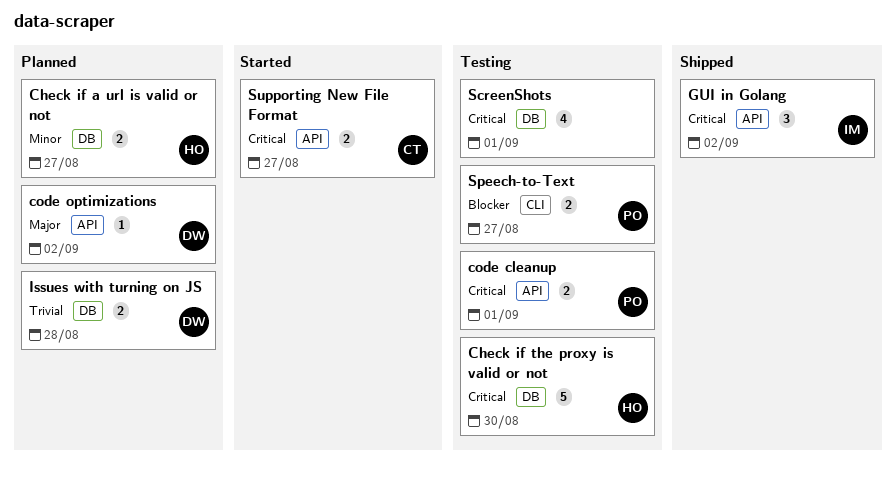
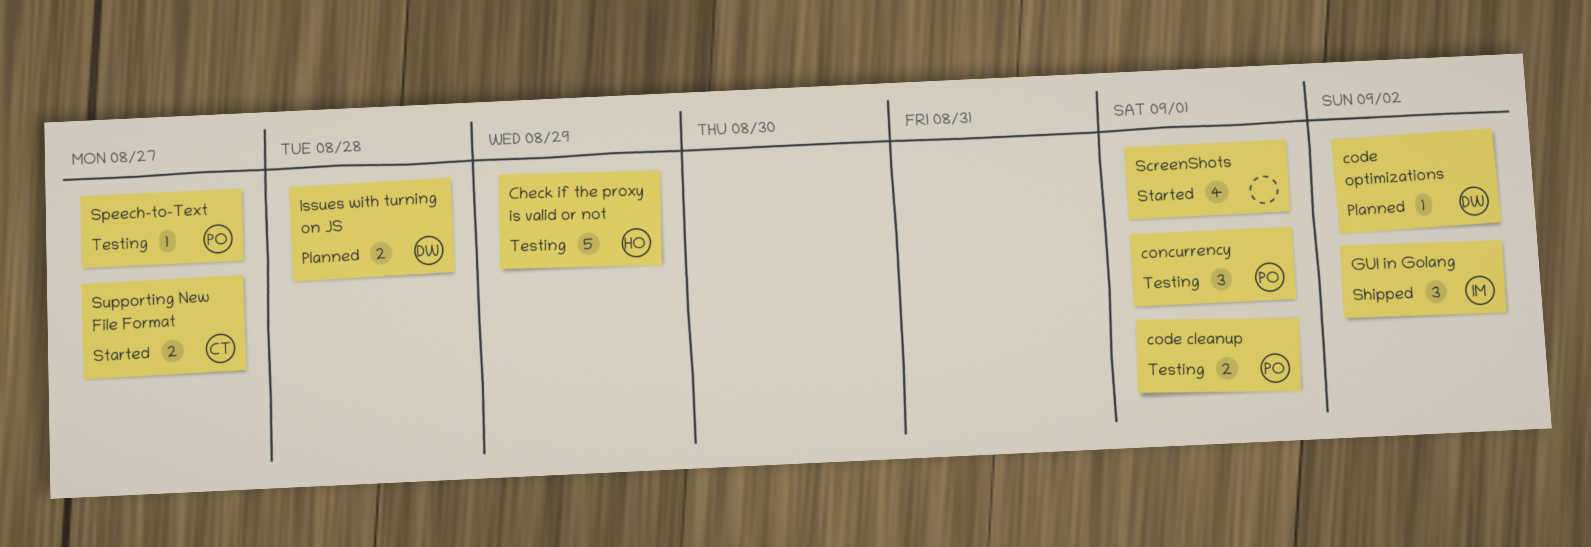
Check if a url is valid or not: present -> none
Check if the proxy is valid or not, due: Aug 30 -> Aug 29
concurrency: none -> present
ScreenShots, status: Testing -> Started
Speech-to-Text, estimate: 2 -> 1

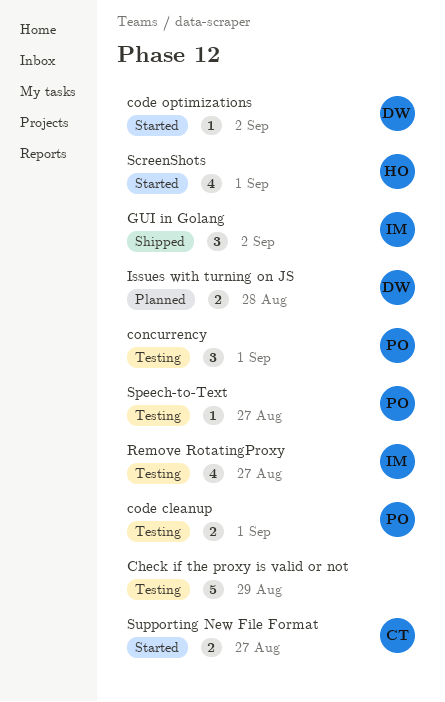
Check if the proxy is valid or not, owner: HO -> none
code optimizations, status: Planned -> Started
Remove RotatingProxy: none -> present
ScreenShots, owner: none -> HO

